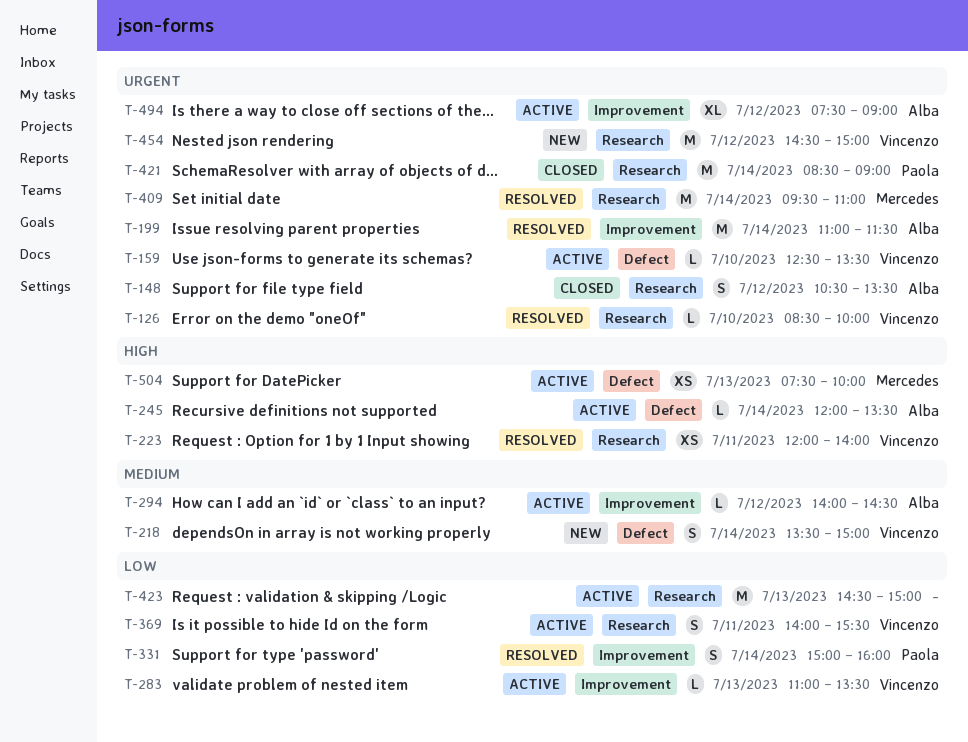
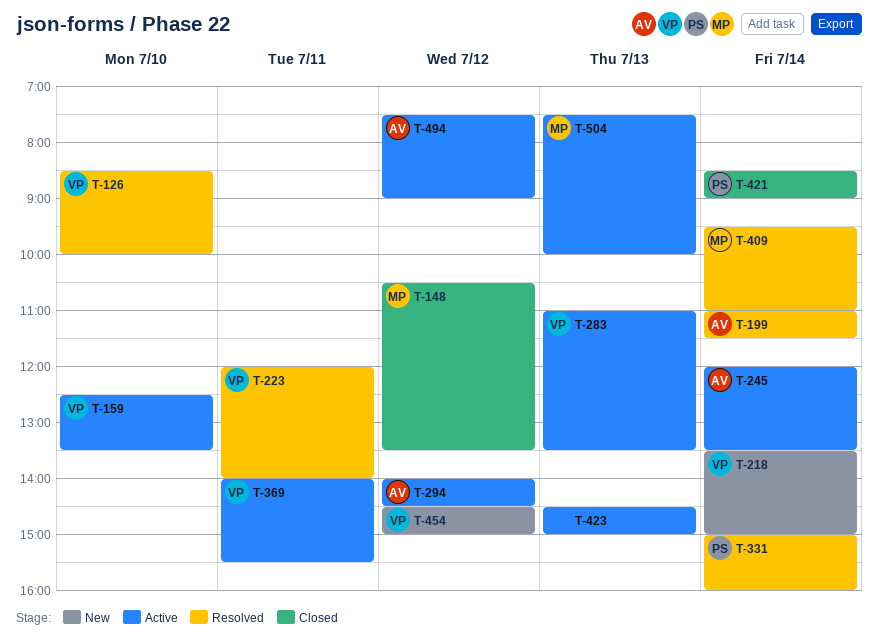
T-148, owner: Alba -> Mercedes

